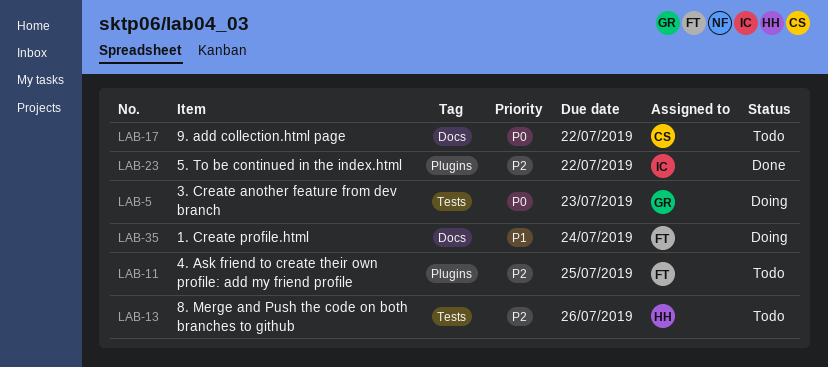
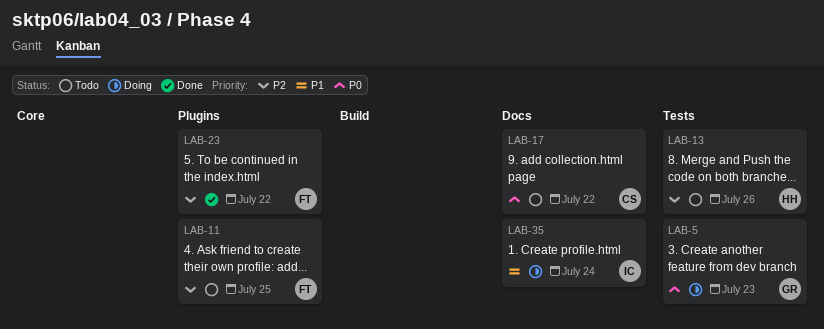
LAB-23, owner: IC -> FT
LAB-35, owner: FT -> IC

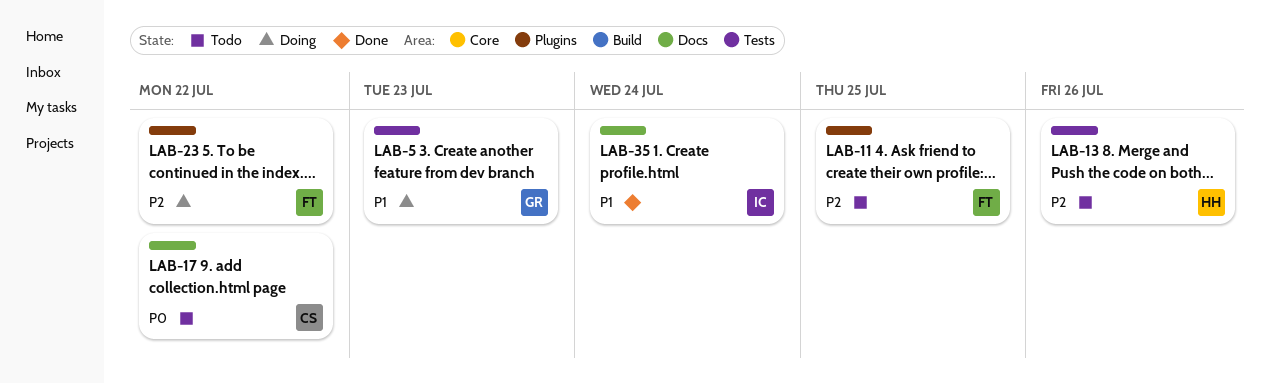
LAB-5, priority: P0 -> P1
LAB-23, status: Done -> Doing
LAB-35, status: Doing -> Done

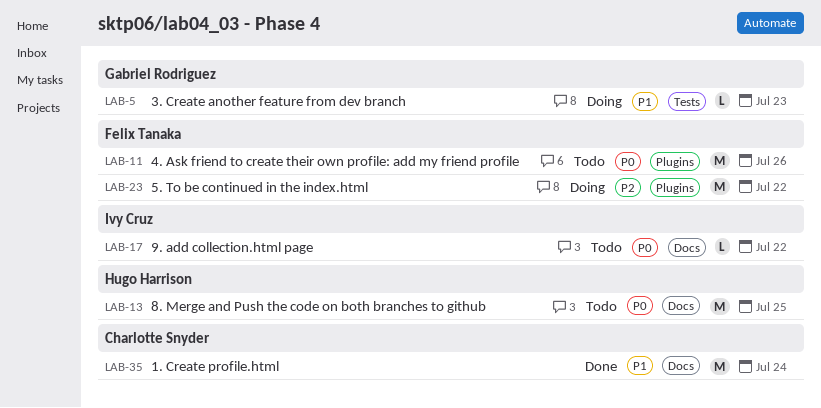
LAB-11, priority: P2 -> P0
LAB-11, due: Jul 25 -> Jul 26
LAB-13, priority: P2 -> P0
LAB-13, label: Tests -> Docs
LAB-13, due: Jul 26 -> Jul 25
LAB-17, owner: Charlotte Snyder -> Ivy Cruz
LAB-35, owner: Ivy Cruz -> Charlotte Snyder

